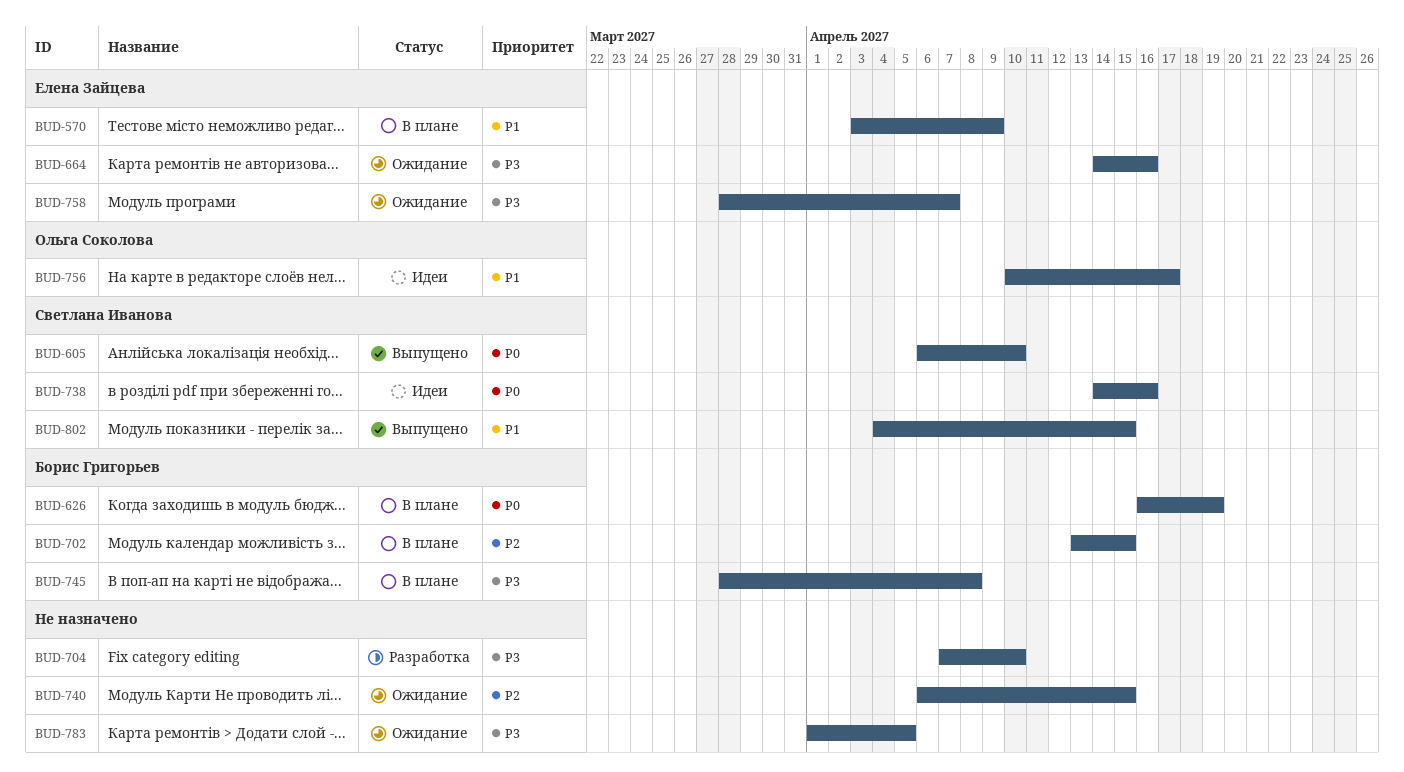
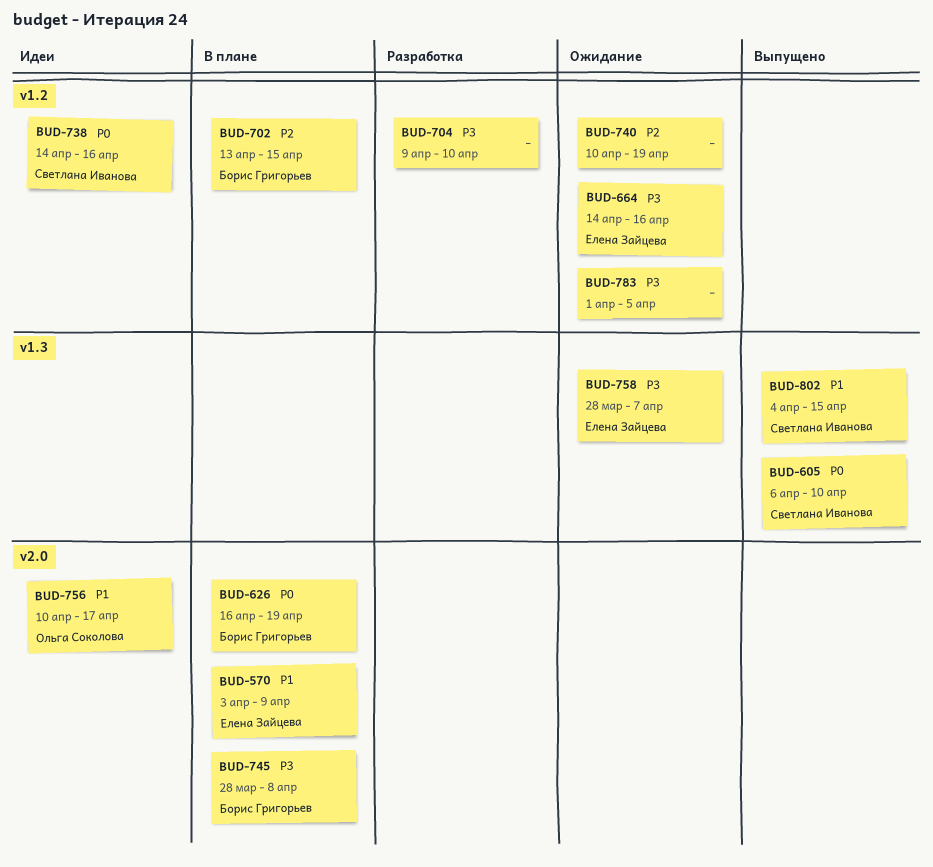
BUD-704, start: Apr 7 -> Apr 9
BUD-740, start: Apr 6 -> Apr 10
BUD-740, due: Apr 15 -> Apr 19

